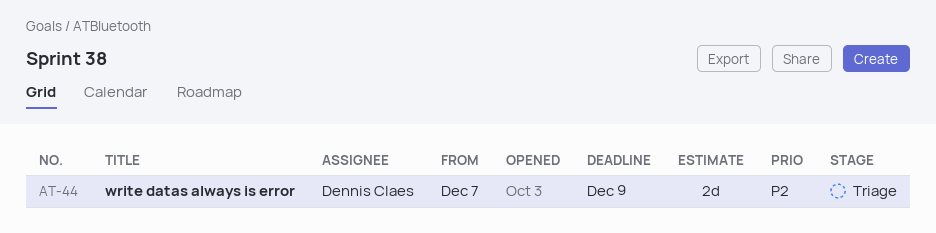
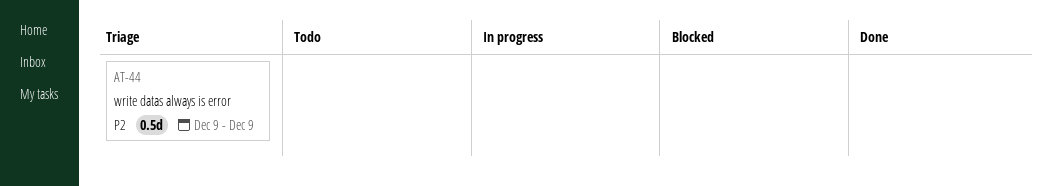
AT-44, estimate: 2d -> 0.5d
AT-44, start: Dec 7 -> Dec 9

